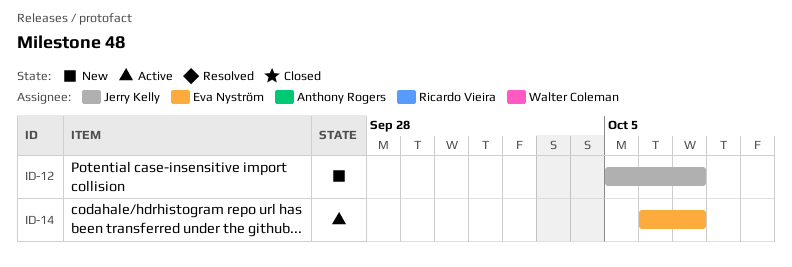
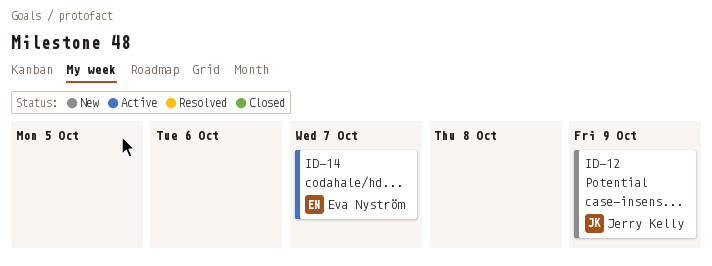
ID-12, due: Oct 7 -> Oct 9

